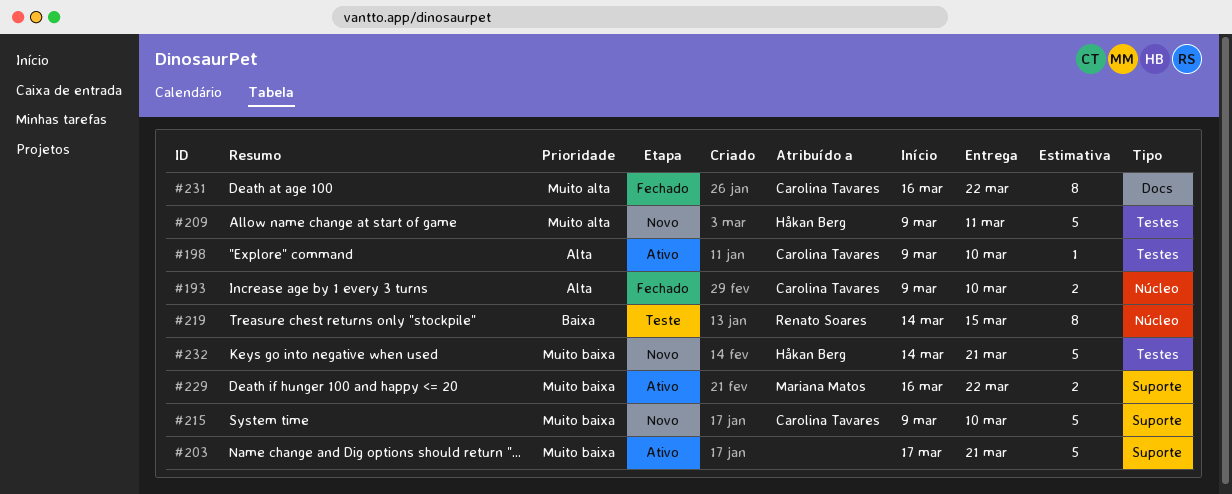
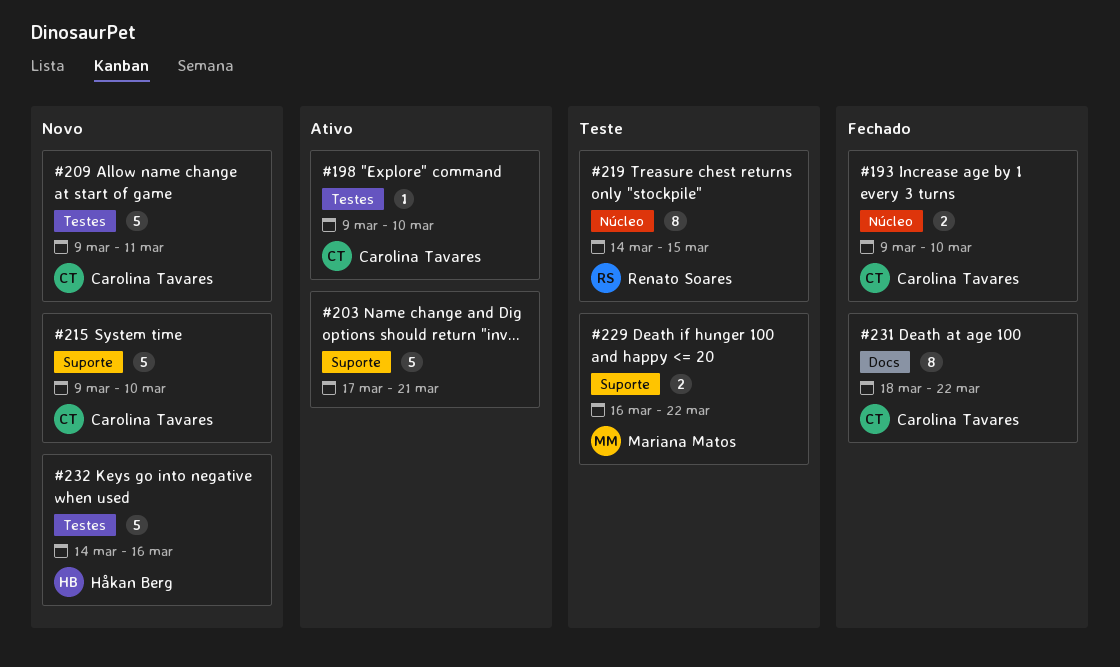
#209, owner: Håkan Berg -> Carolina Tavares
#229, status: Ativo -> Teste
#231, start: Mar 16 -> Mar 18
#232, due: Mar 21 -> Mar 16

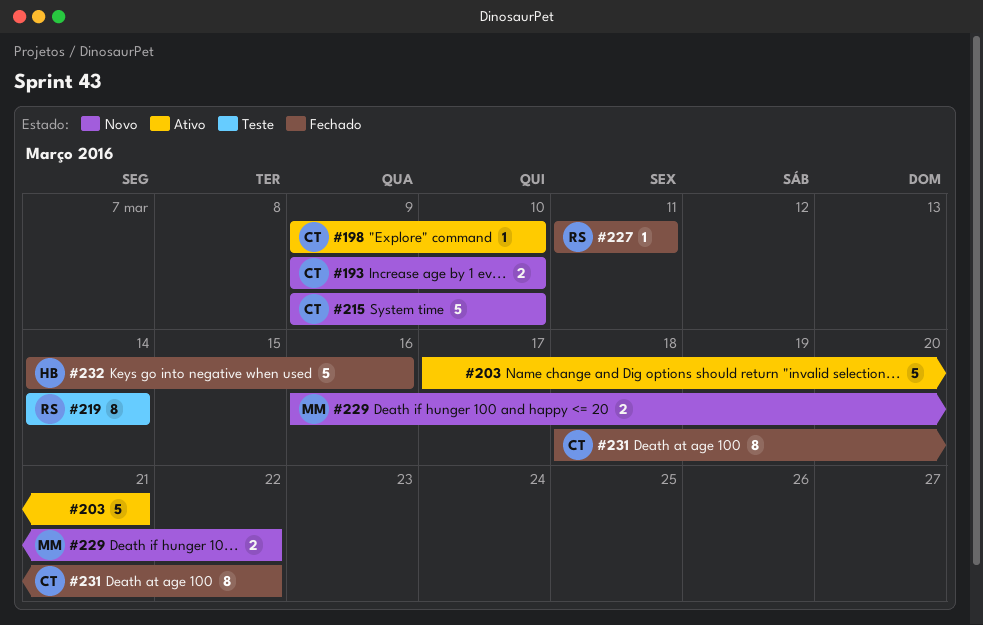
#193, status: Fechado -> Novo
#209: present -> none
#219, due: Mar 15 -> Mar 14
#227: none -> present
#229, status: Teste -> Novo
#232, status: Novo -> Fechado

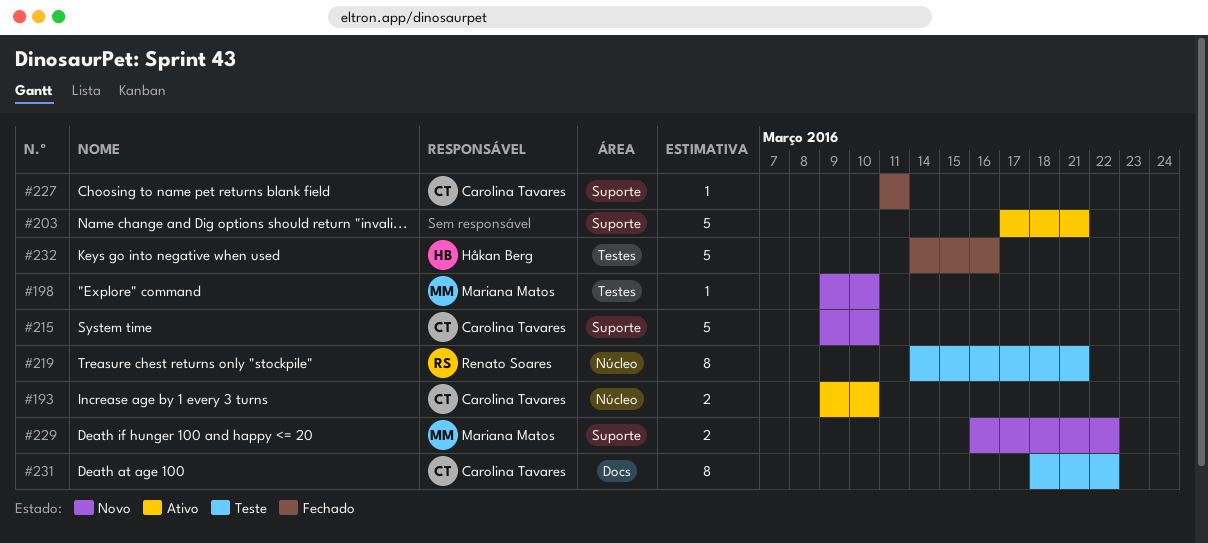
#193, status: Novo -> Ativo
#198, status: Ativo -> Novo
#198, owner: Carolina Tavares -> Mariana Matos
#219, due: Mar 14 -> Mar 21
#227, owner: Renato Soares -> Carolina Tavares
#231, status: Fechado -> Teste

